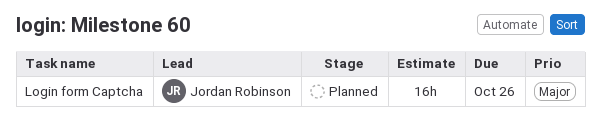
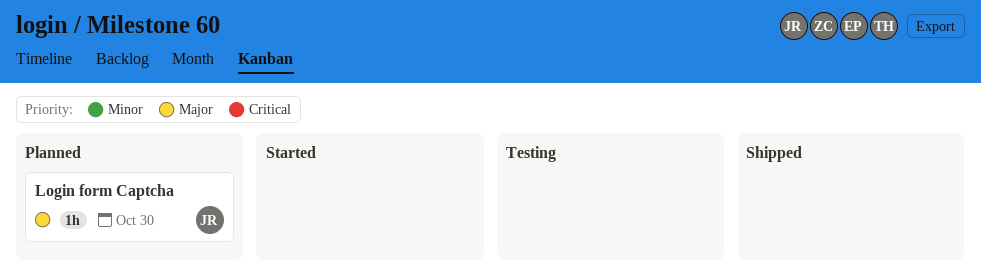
Login form Captcha, estimate: 16h -> 1h
Login form Captcha, due: Oct 26 -> Oct 30

